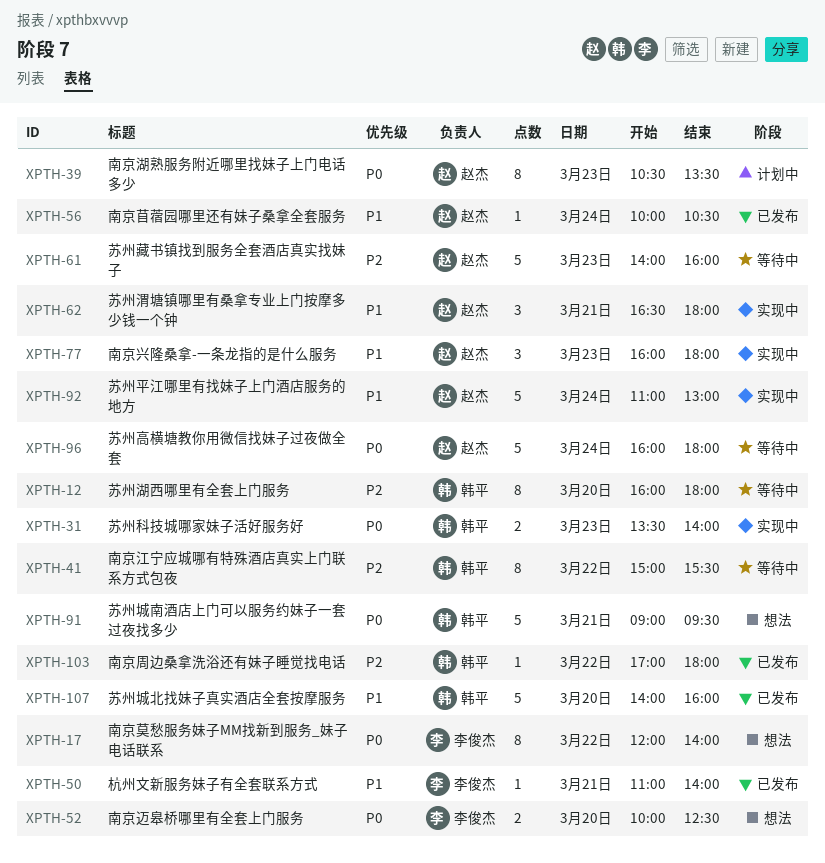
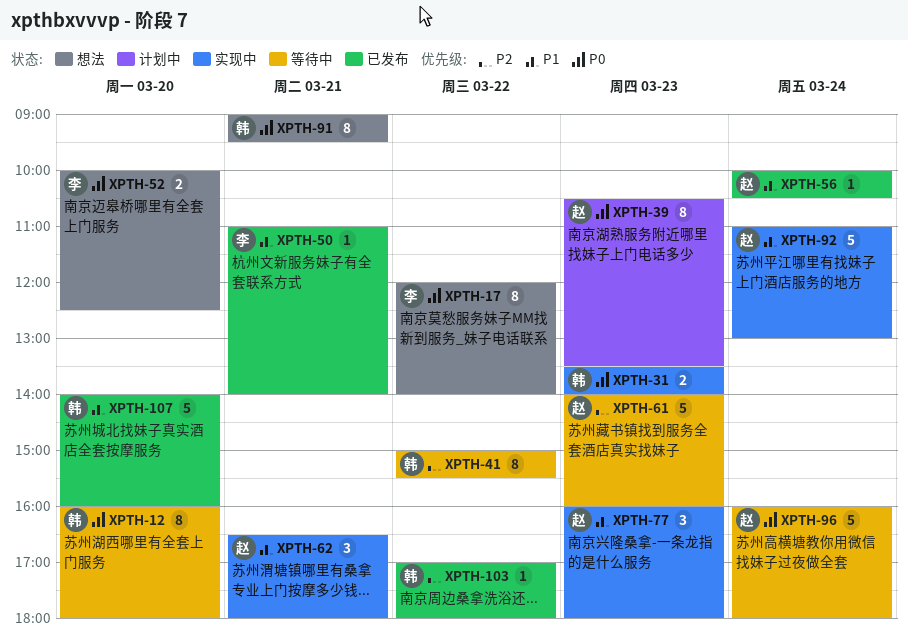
XPTH-12, priority: P2 -> P0
XPTH-91, estimate: 5 -> 8

